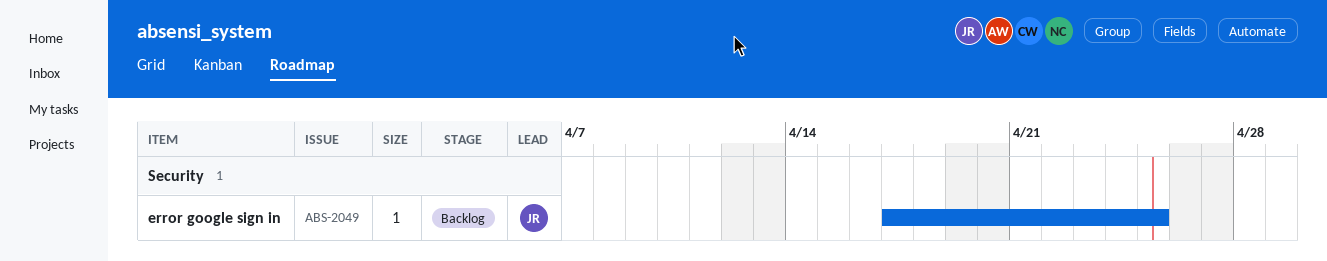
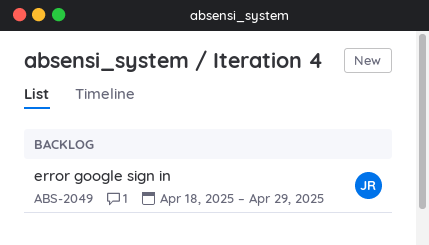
ABS-2049, start: Apr 17 -> Apr 18
ABS-2049, due: Apr 25 -> Apr 29

